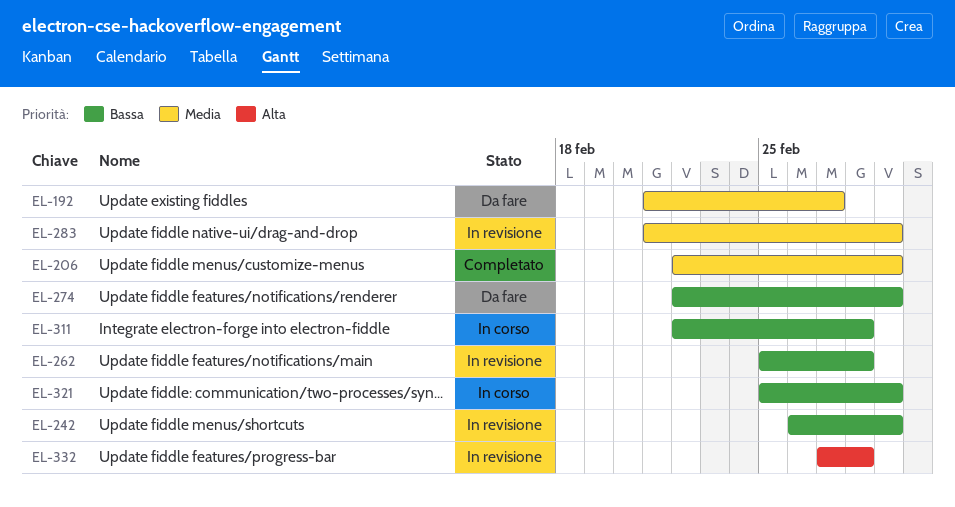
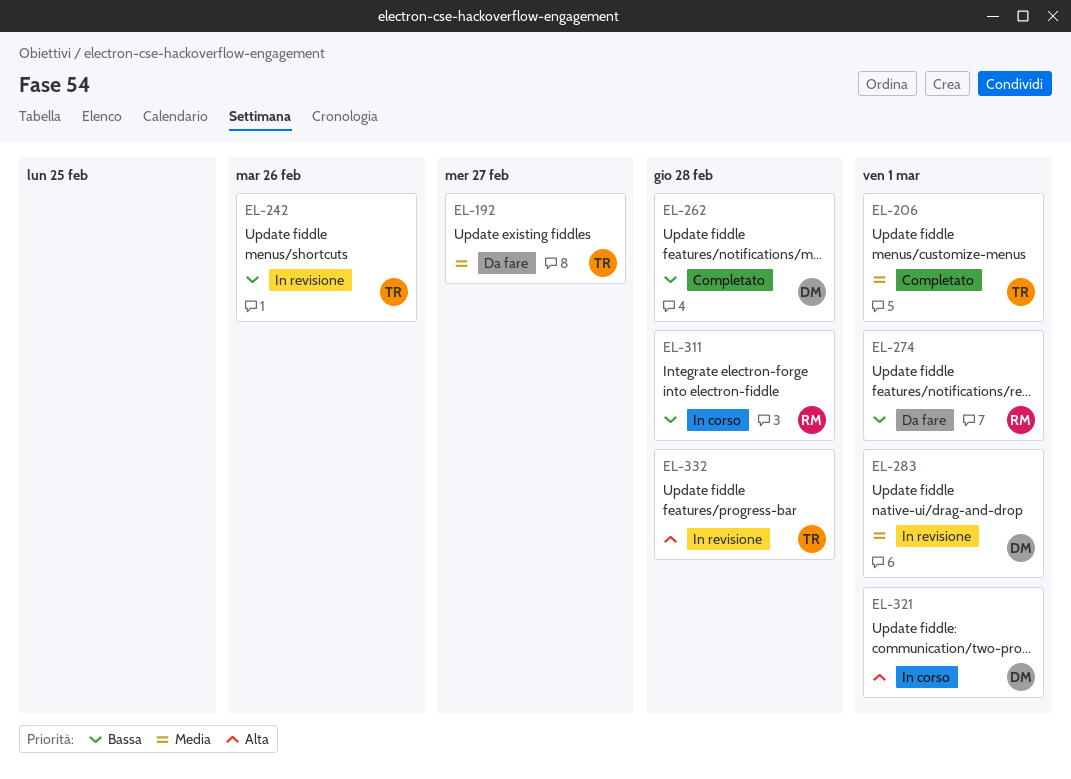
EL-242, due: Mar 1 -> Feb 26
EL-262, status: In revisione -> Completato
EL-321, priority: Bassa -> Alta

